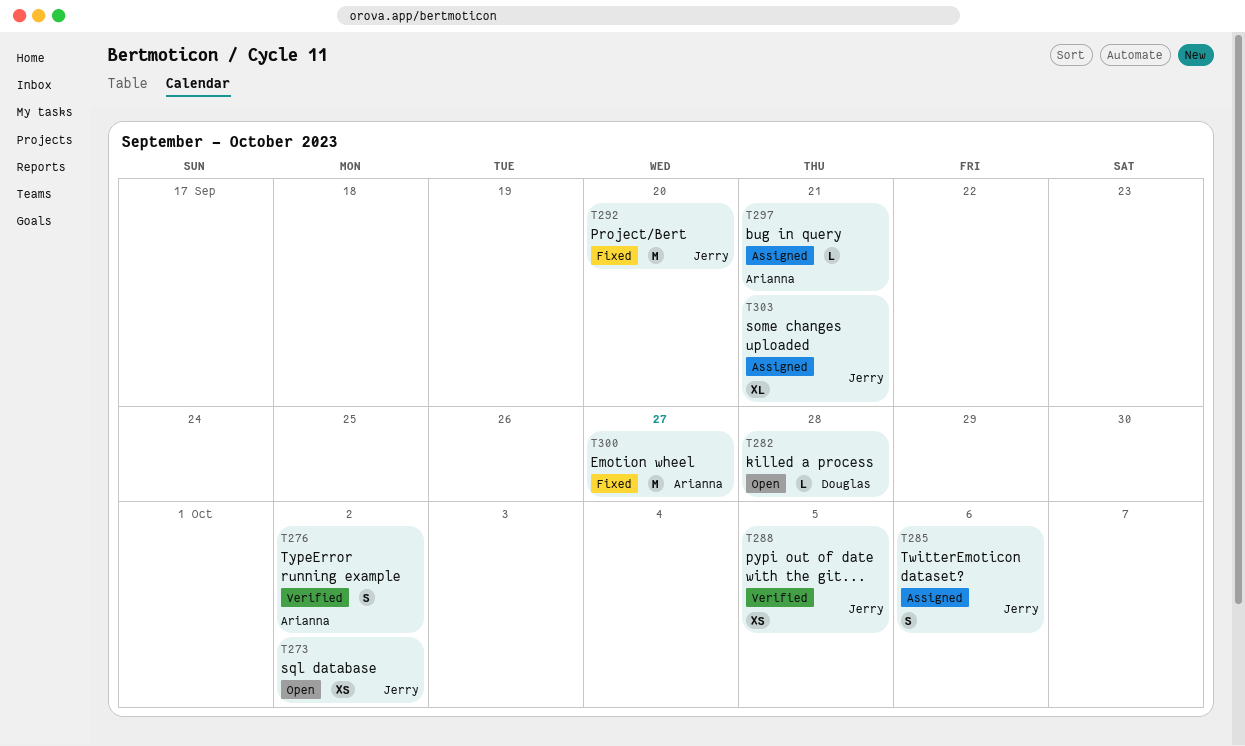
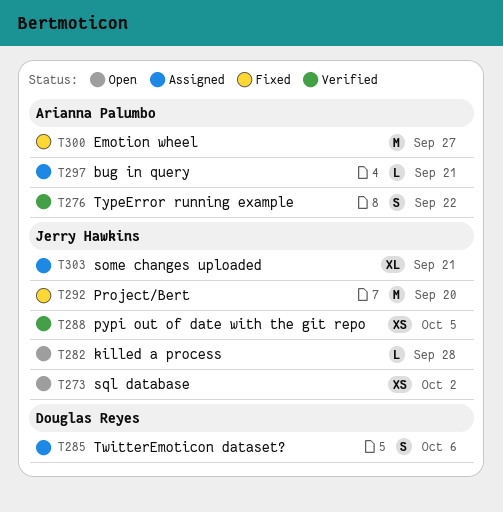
T276, due: Oct 2 -> Sep 22
T282, owner: Douglas Reyes -> Jerry Hawkins
T285, owner: Jerry Hawkins -> Douglas Reyes

